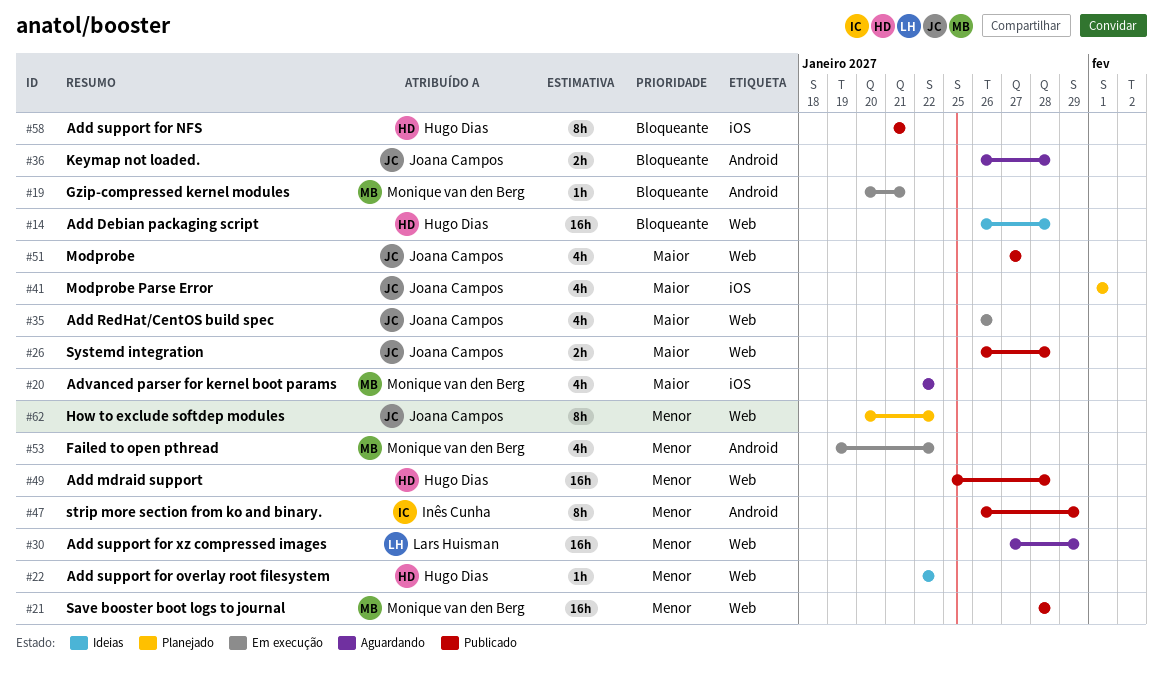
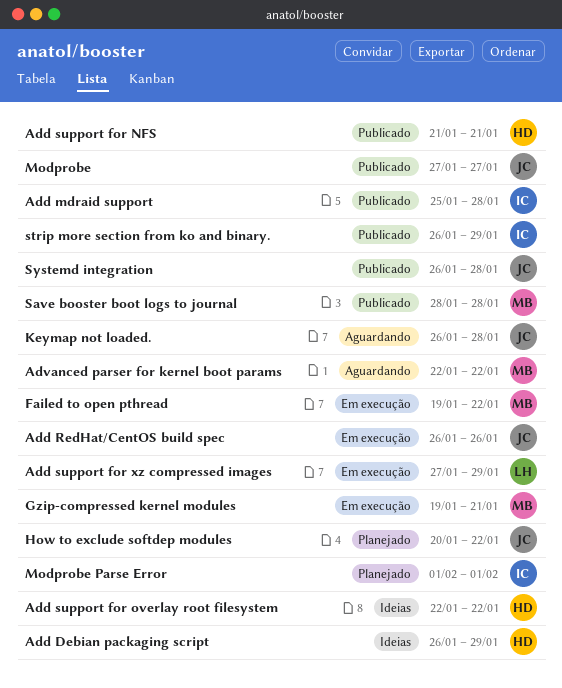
Add Debian packaging script, due: Jan 28 -> Jan 29
Add mdraid support, owner: Hugo Dias -> Inês Cunha
Add support for xz compressed images, status: Aguardando -> Em execução
Gzip-compressed kernel modules, start: Jan 20 -> Jan 19
Modprobe Parse Error, owner: Joana Campos -> Inês Cunha

